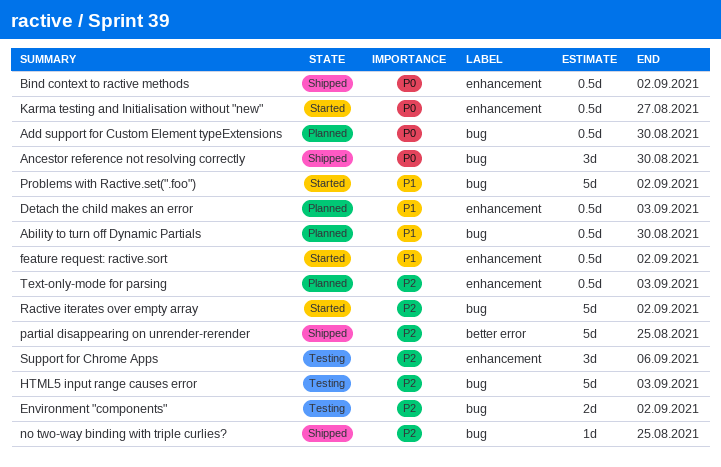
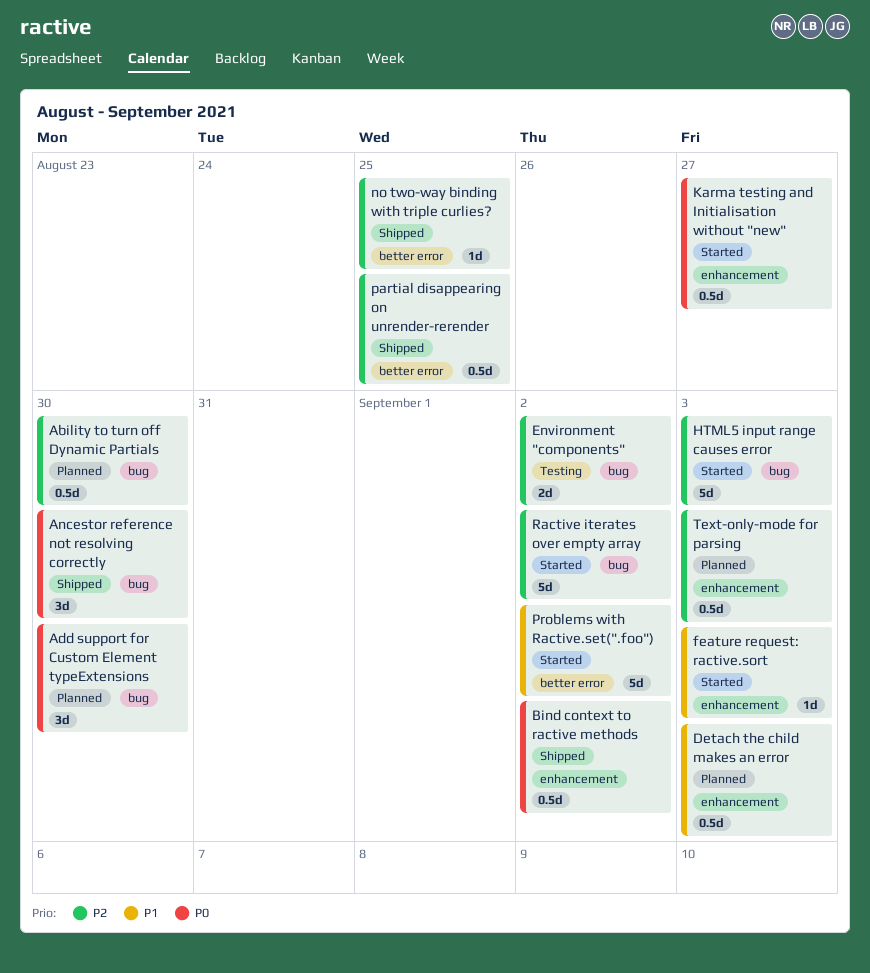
Ability to turn off Dynamic Partials, priority: P1 -> P2
Add support for Custom Element typeExtensions, estimate: 0.5d -> 3d
feature request: ractive.sort, estimate: 0.5d -> 1d
feature request: ractive.sort, due: Sep 2 -> Sep 3
HTML5 input range causes error, status: Testing -> Started
no two-way binding with triple curlies?, label: bug -> better error
partial disappearing on unrender-rerender, estimate: 5d -> 0.5d
Problems with Ractive.set(".foo"), label: bug -> better error
Support for Chrome Apps: present -> none

